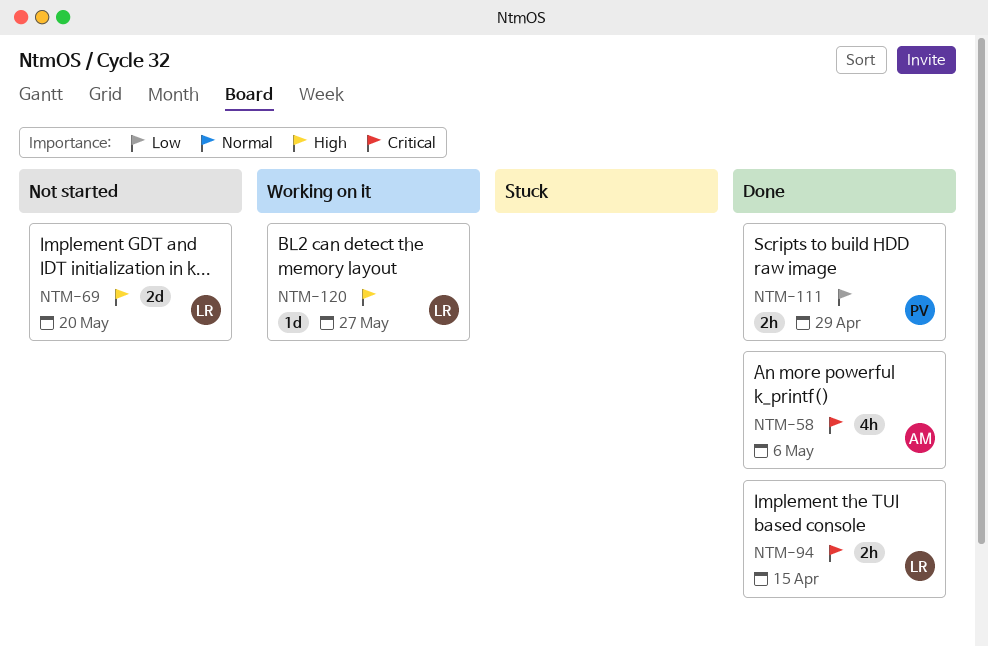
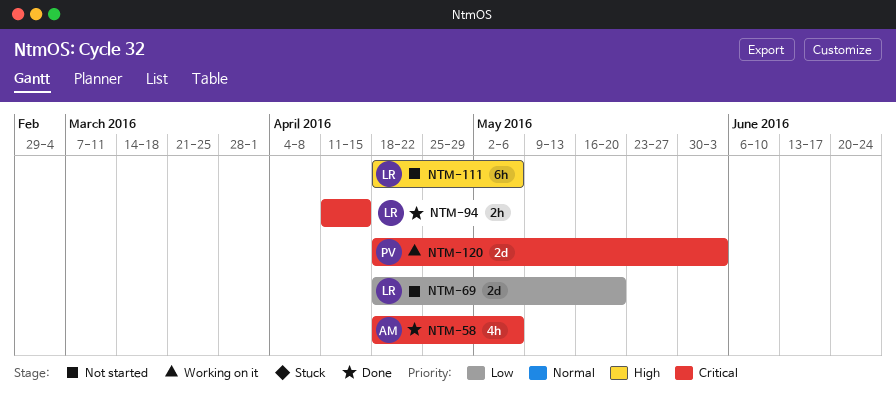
NTM-69, priority: High -> Low
NTM-111, status: Done -> Not started
NTM-111, owner: PV -> LR
NTM-111, priority: Low -> High
NTM-111, estimate: 2h -> 6h
NTM-111, due: Apr 29 -> May 6
NTM-120, owner: LR -> PV
NTM-120, priority: High -> Critical
NTM-120, estimate: 1d -> 2d
NTM-120, due: May 27 -> Jun 3

